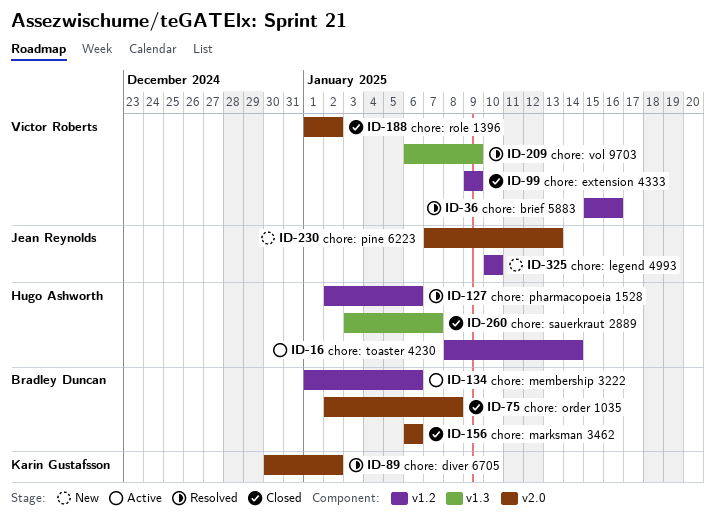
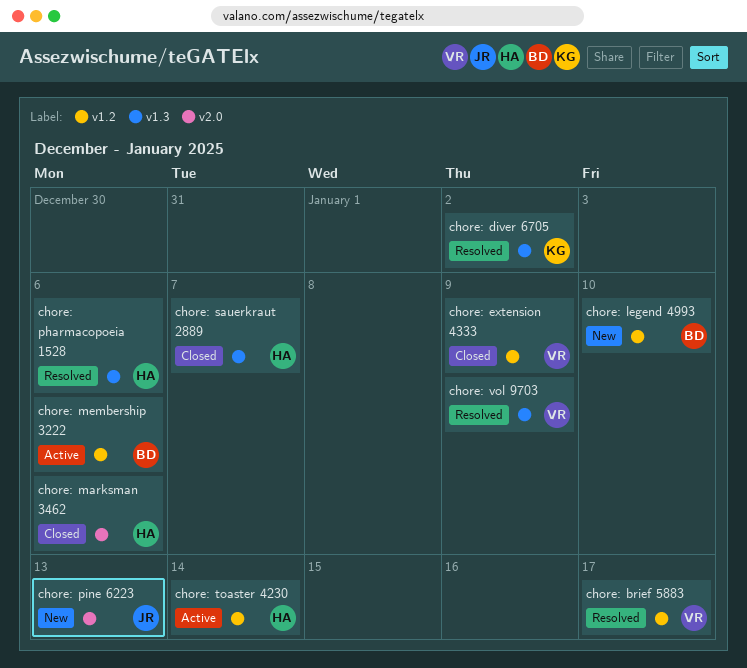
chore: brief 5883, due: Jan 16 -> Jan 17
chore: diver 6705, label: v2.0 -> v1.3
chore: legend 4993, owner: Jean Reynolds -> Bradley Duncan
chore: marksman 3462, owner: Bradley Duncan -> Hugo Ashworth
chore: order 1035: present -> none
chore: pharmacopoeia 1528, label: v1.2 -> v1.3
chore: role 1396: present -> none

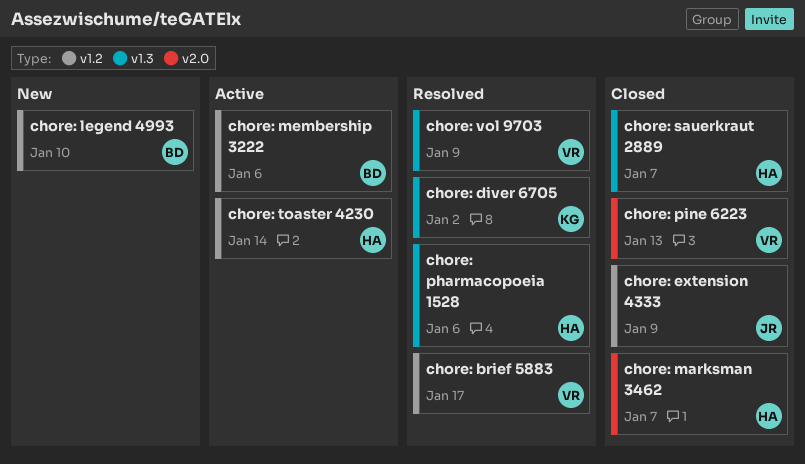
chore: extension 4333, owner: VR -> JR
chore: marksman 3462, due: Jan 6 -> Jan 7
chore: pine 6223, status: New -> Closed
chore: pine 6223, owner: JR -> VR

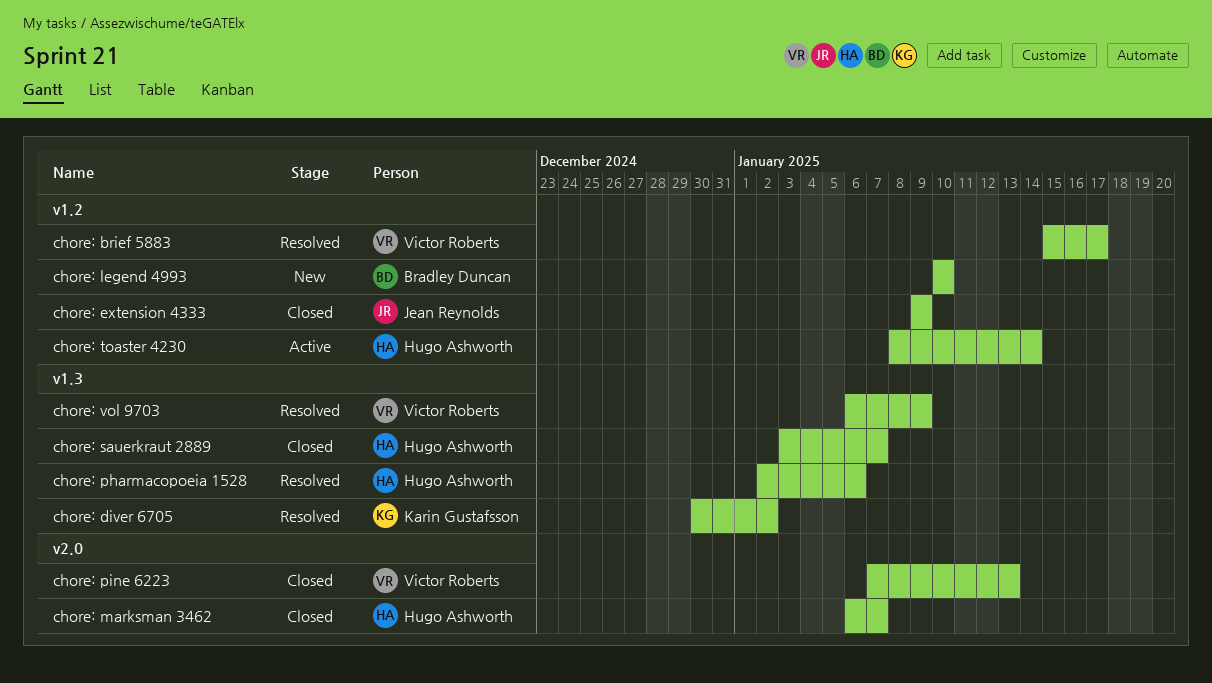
chore: membership 3222: present -> none

